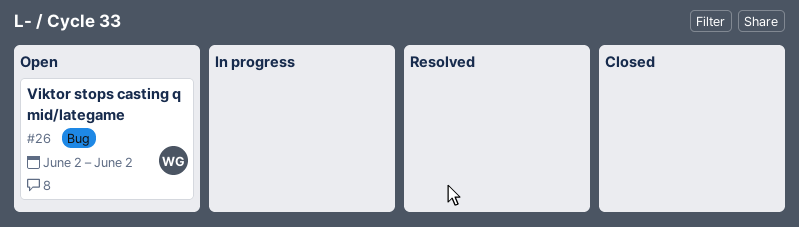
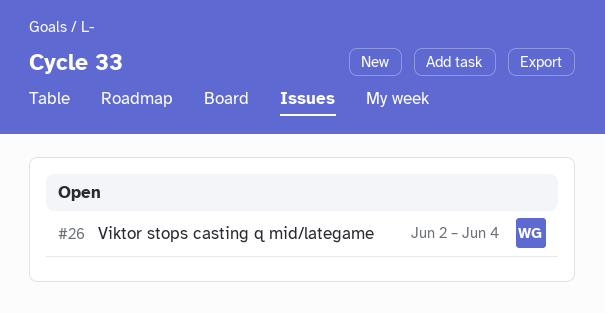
#26, due: Jun 2 -> Jun 4

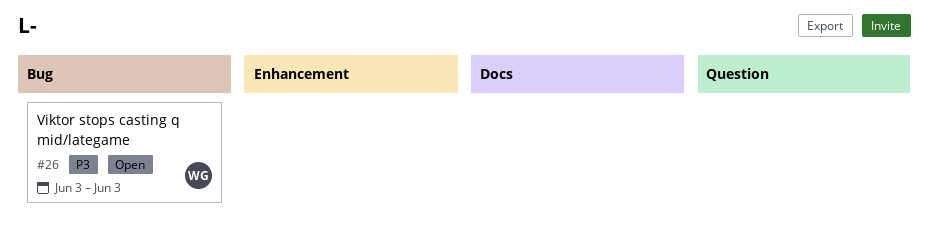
#26, start: Jun 2 -> Jun 3
#26, due: Jun 4 -> Jun 3

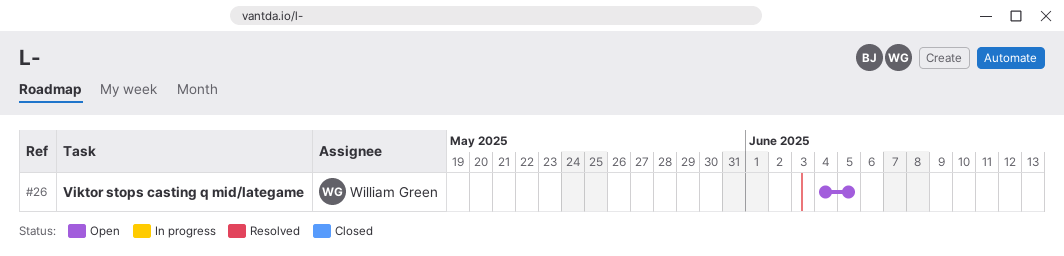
#26, start: Jun 3 -> Jun 4
#26, due: Jun 3 -> Jun 5

